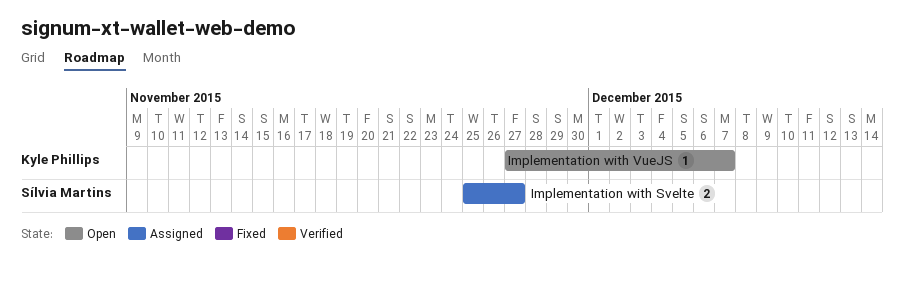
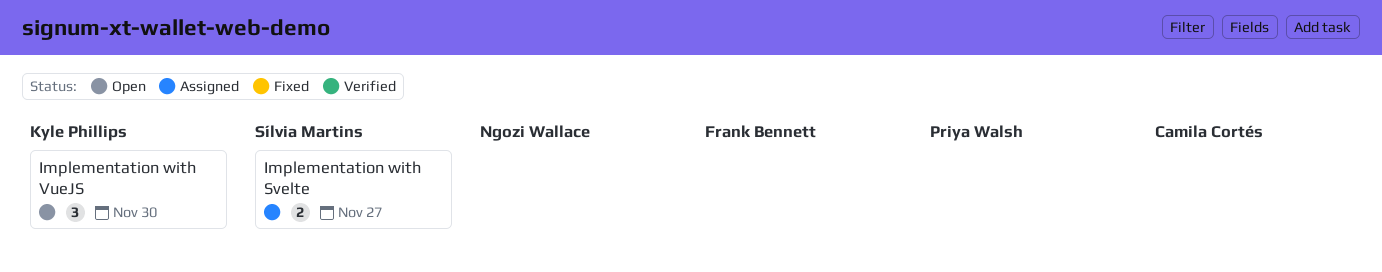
Implementation with VueJS, estimate: 1 -> 3
Implementation with VueJS, due: Dec 7 -> Nov 30

